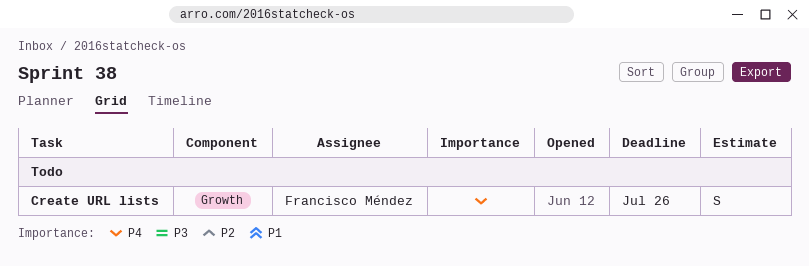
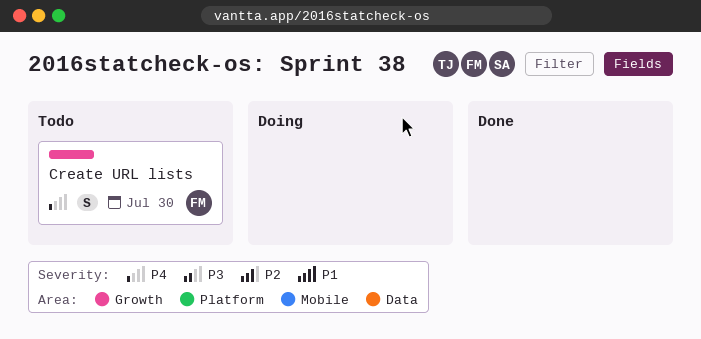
Create URL lists, due: Jul 26 -> Jul 30

